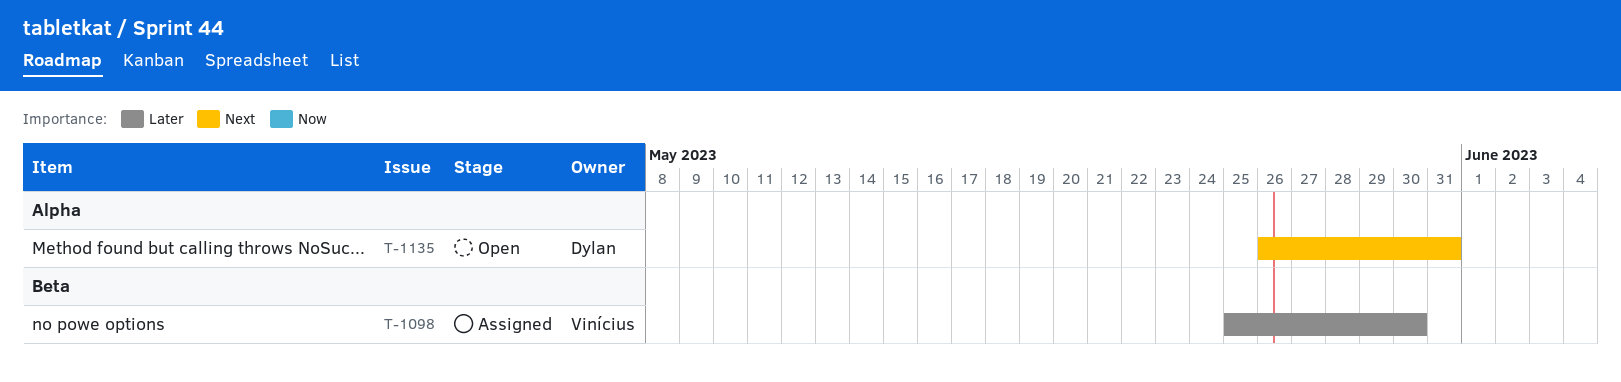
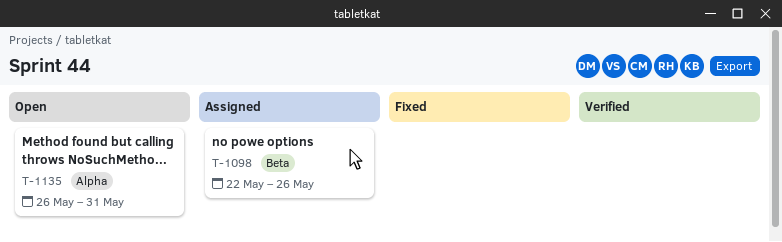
T-1098, start: May 25 -> May 22
T-1098, due: May 30 -> May 26

